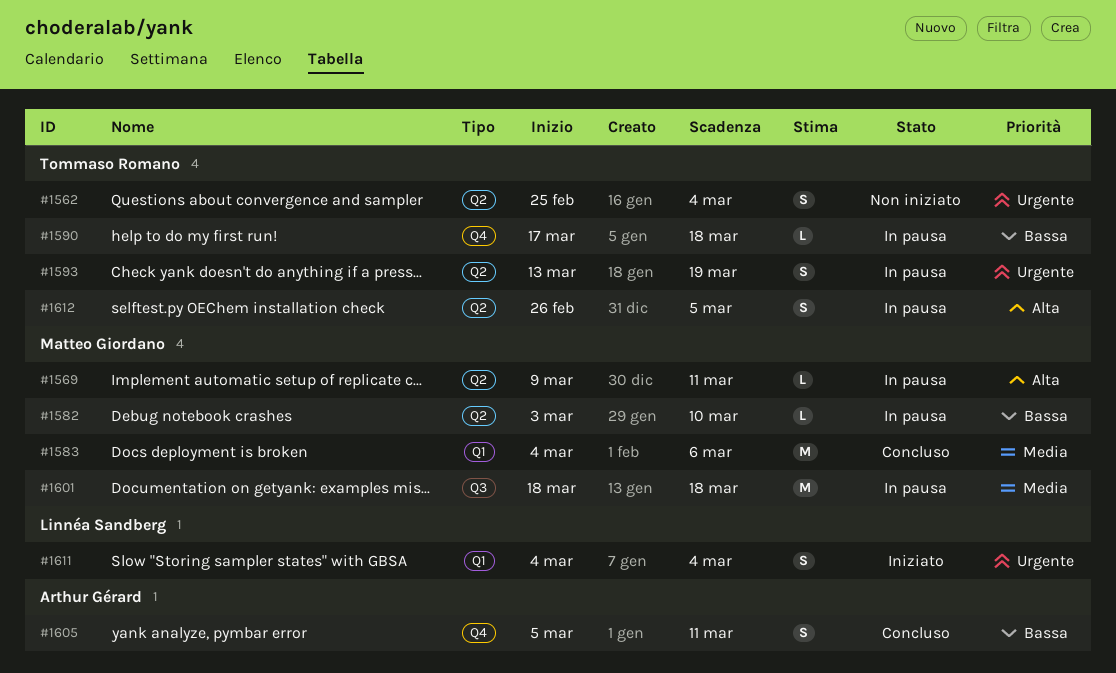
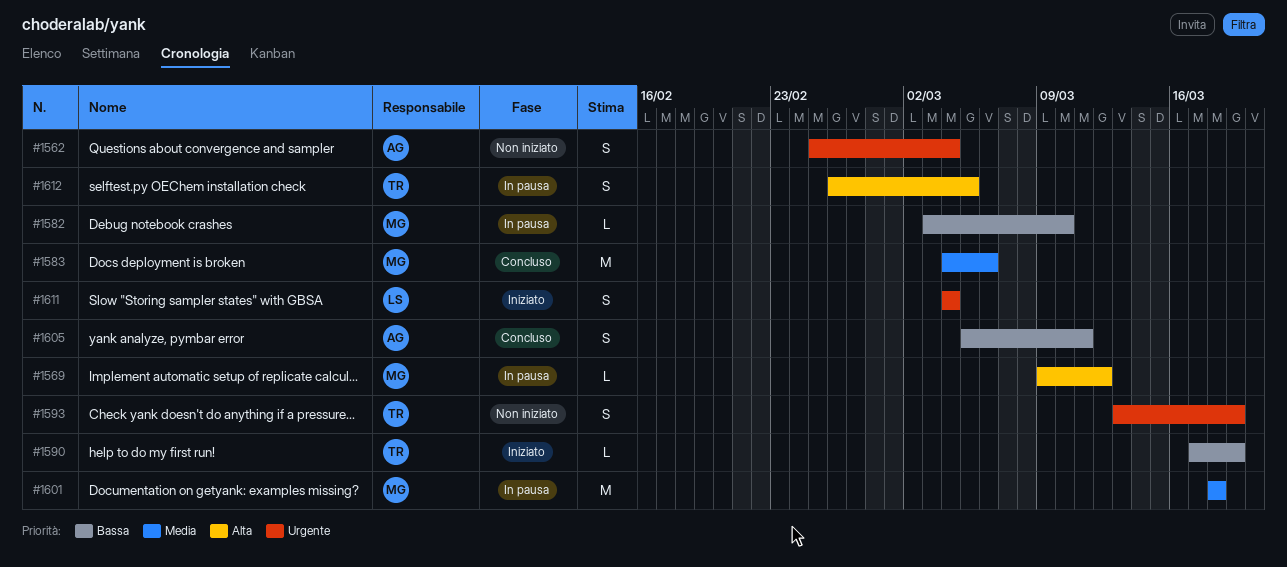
#1562, owner: Tommaso Romano -> Arthur Gérard
#1569, due: Mar 11 -> Mar 12
#1590, status: In pausa -> Iniziato
#1590, due: Mar 18 -> Mar 19
#1593, status: In pausa -> Non iniziato

